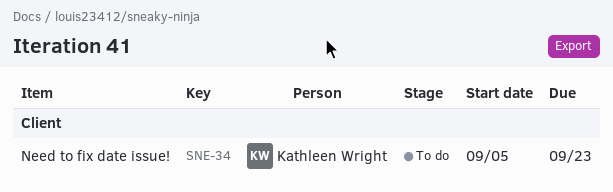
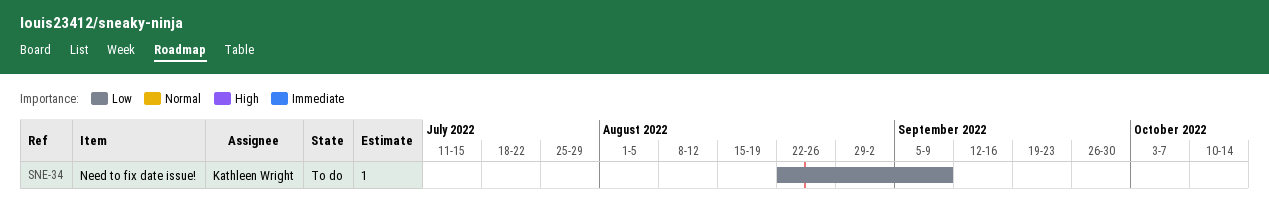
SNE-34, start: Sep 5 -> Aug 22
SNE-34, due: Sep 23 -> Sep 9

